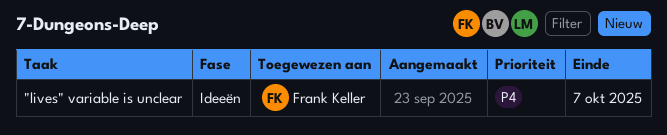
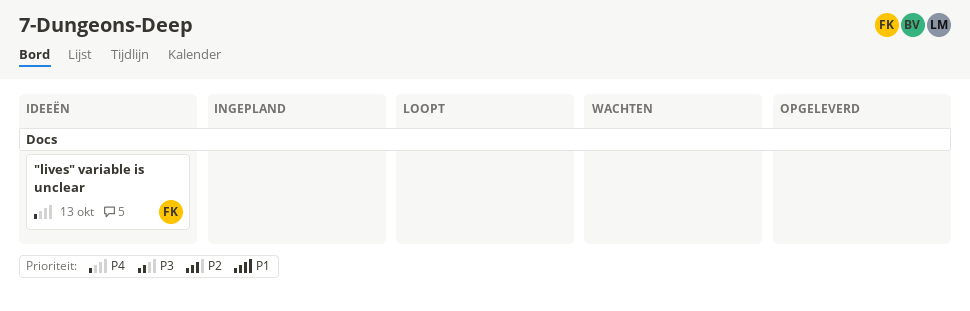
"lives" variable is unclear, due: Oct 7 -> Oct 13

